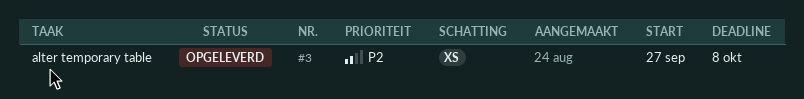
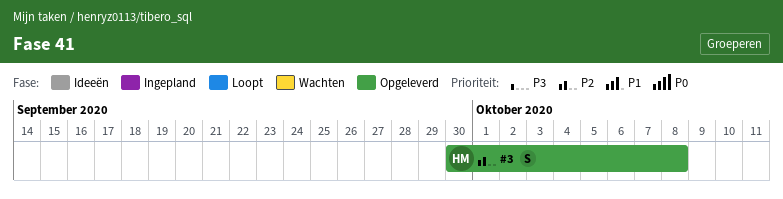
#3, estimate: XS -> S
#3, start: Sep 27 -> Sep 30

